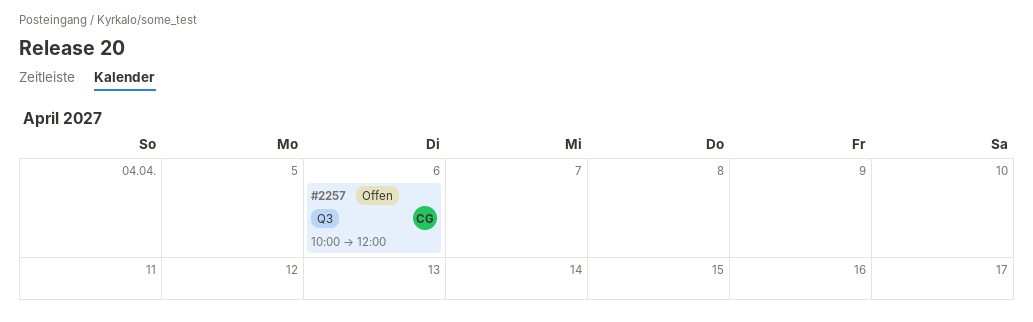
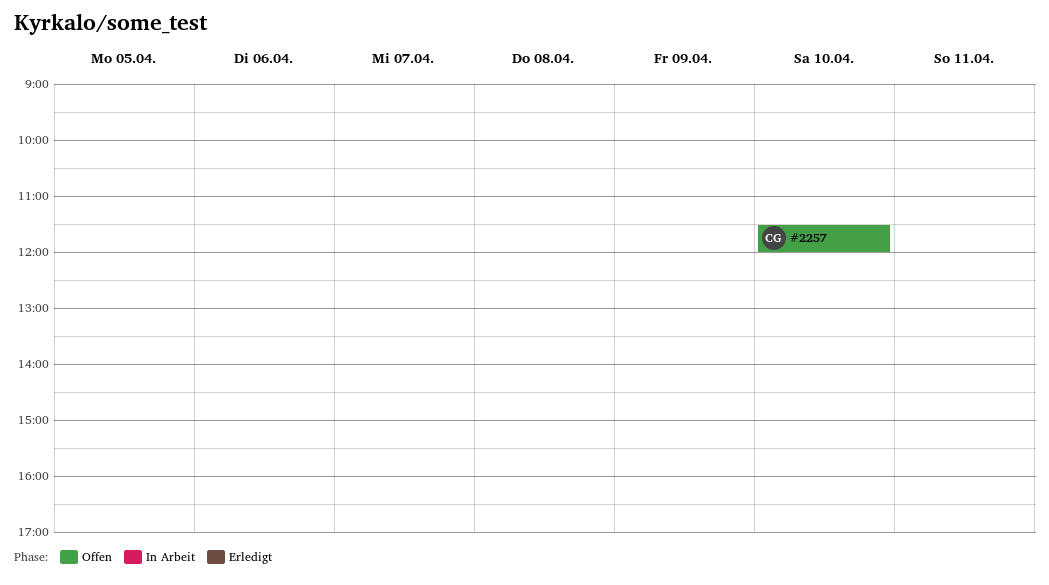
#2257, day: Apr 6 -> Apr 10
#2257, begins: 10:00 -> 11:30

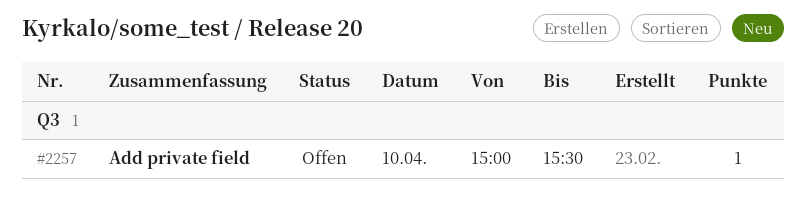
#2257, begins: 11:30 -> 15:00
#2257, ends: 12:00 -> 15:30

